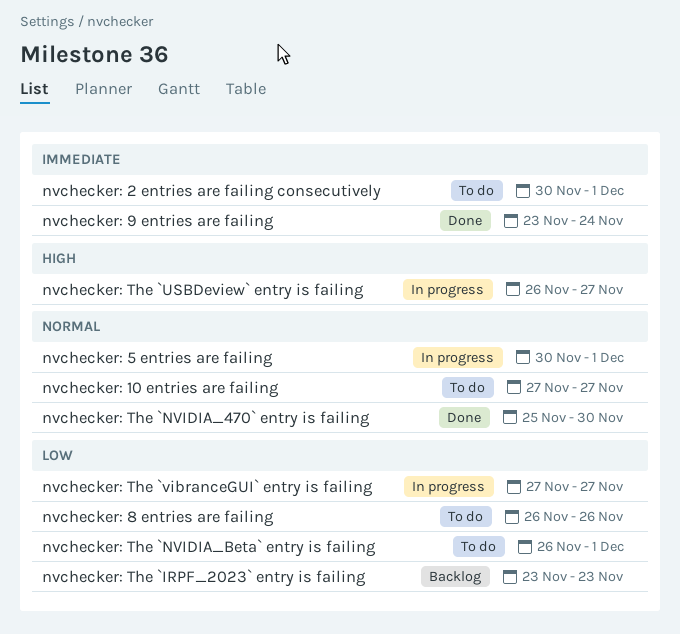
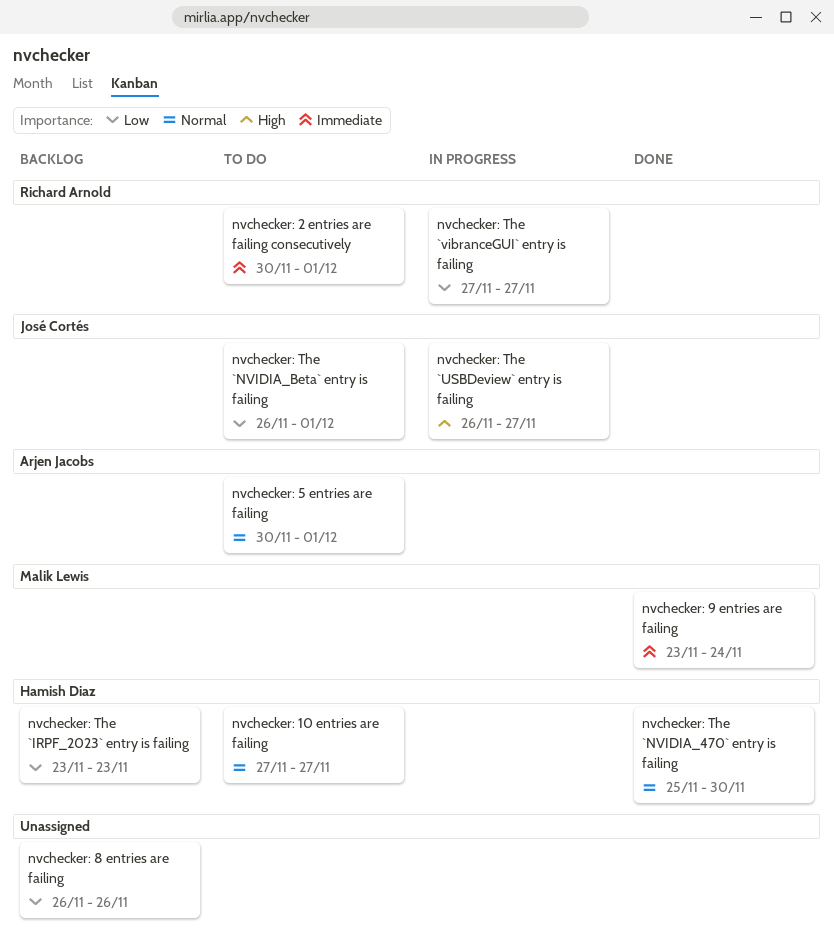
nvchecker: 5 entries are failing, status: In progress -> To do
nvchecker: 8 entries are failing, status: To do -> Backlog

